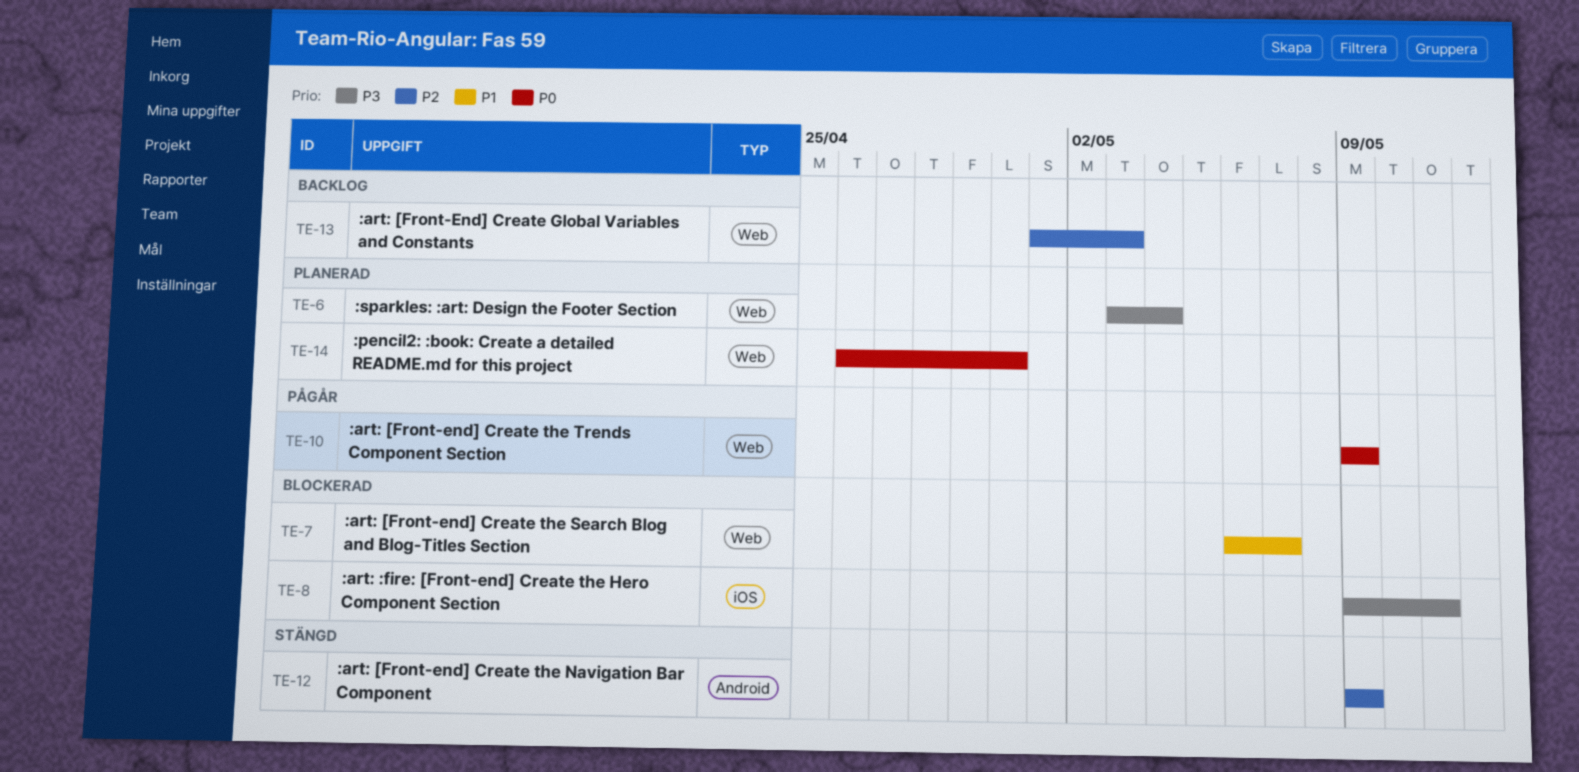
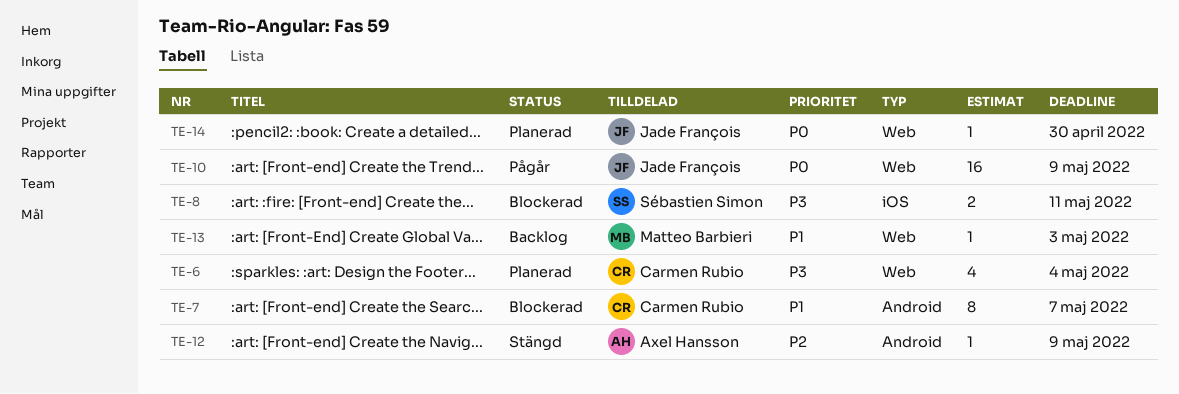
TE-7, label: Web -> Android
TE-13, priority: P2 -> P1

